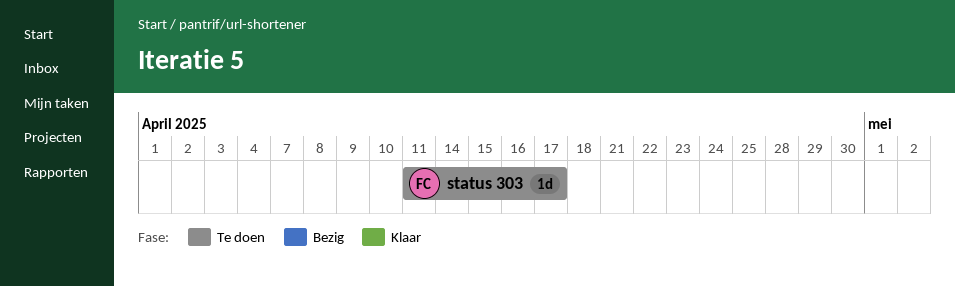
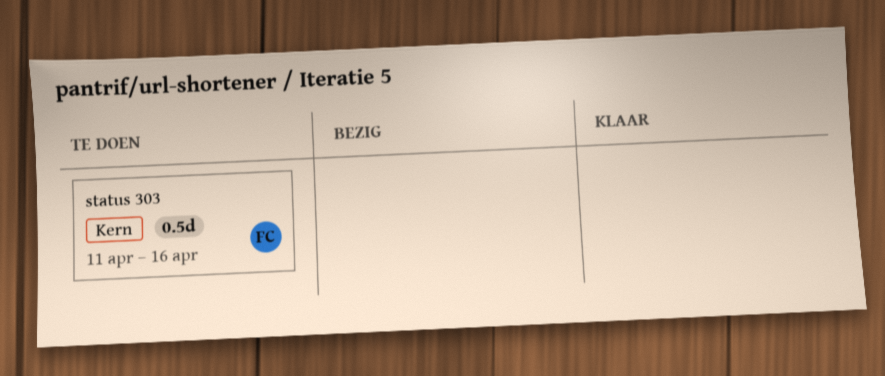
status 303, estimate: 1d -> 0.5d
status 303, due: Apr 17 -> Apr 16

